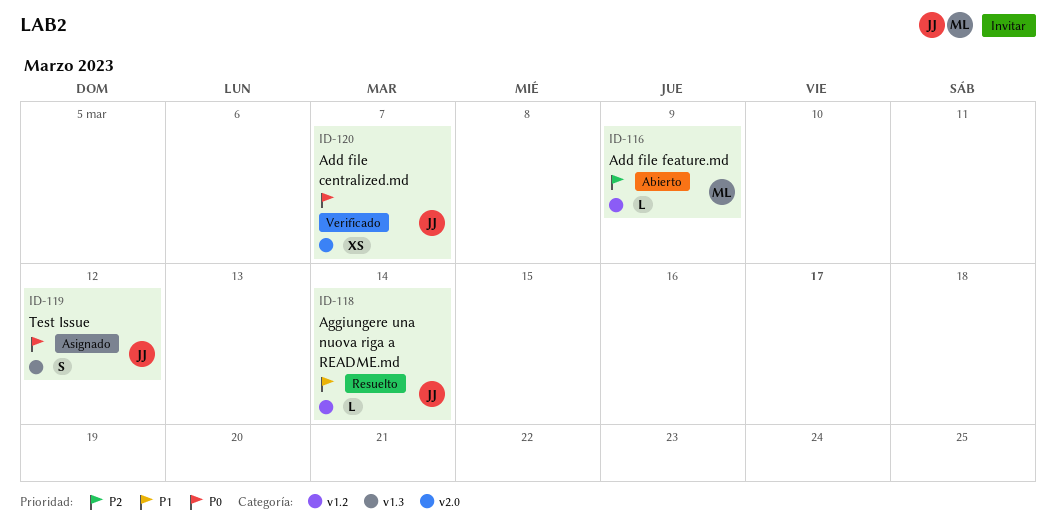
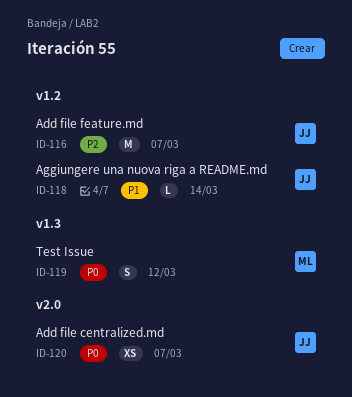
ID-116, owner: ML -> JJ
ID-116, estimate: L -> M
ID-116, due: Mar 9 -> Mar 7
ID-119, owner: JJ -> ML

